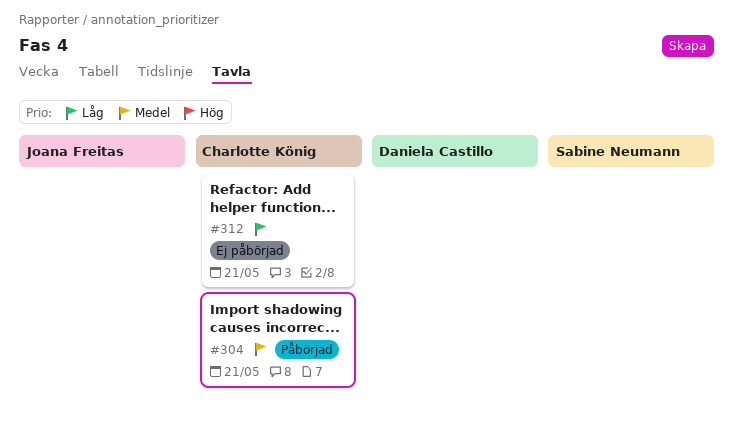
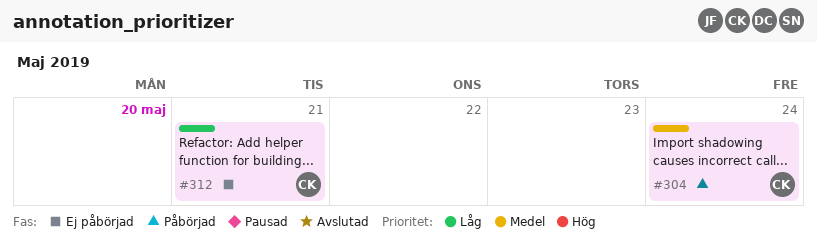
#304, due: May 21 -> May 24

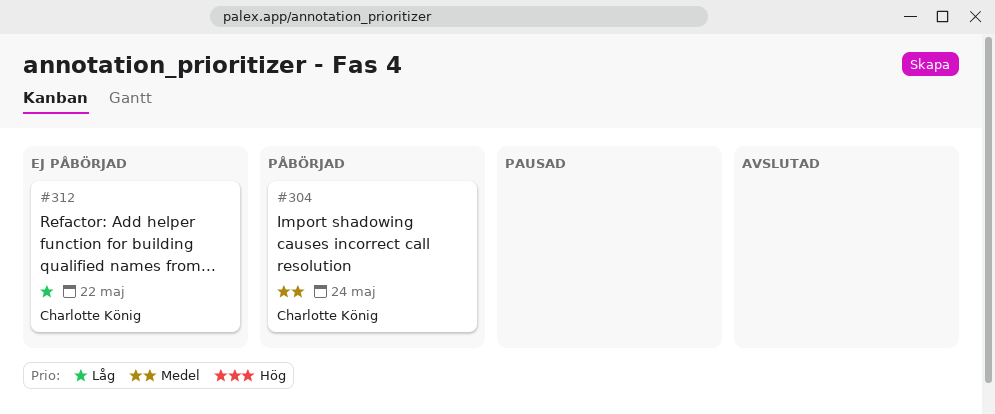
#312, due: May 21 -> May 22

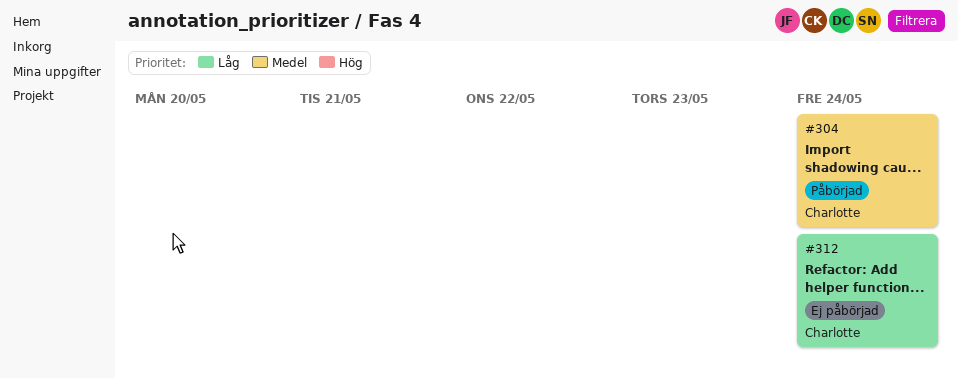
#312, due: May 22 -> May 24

